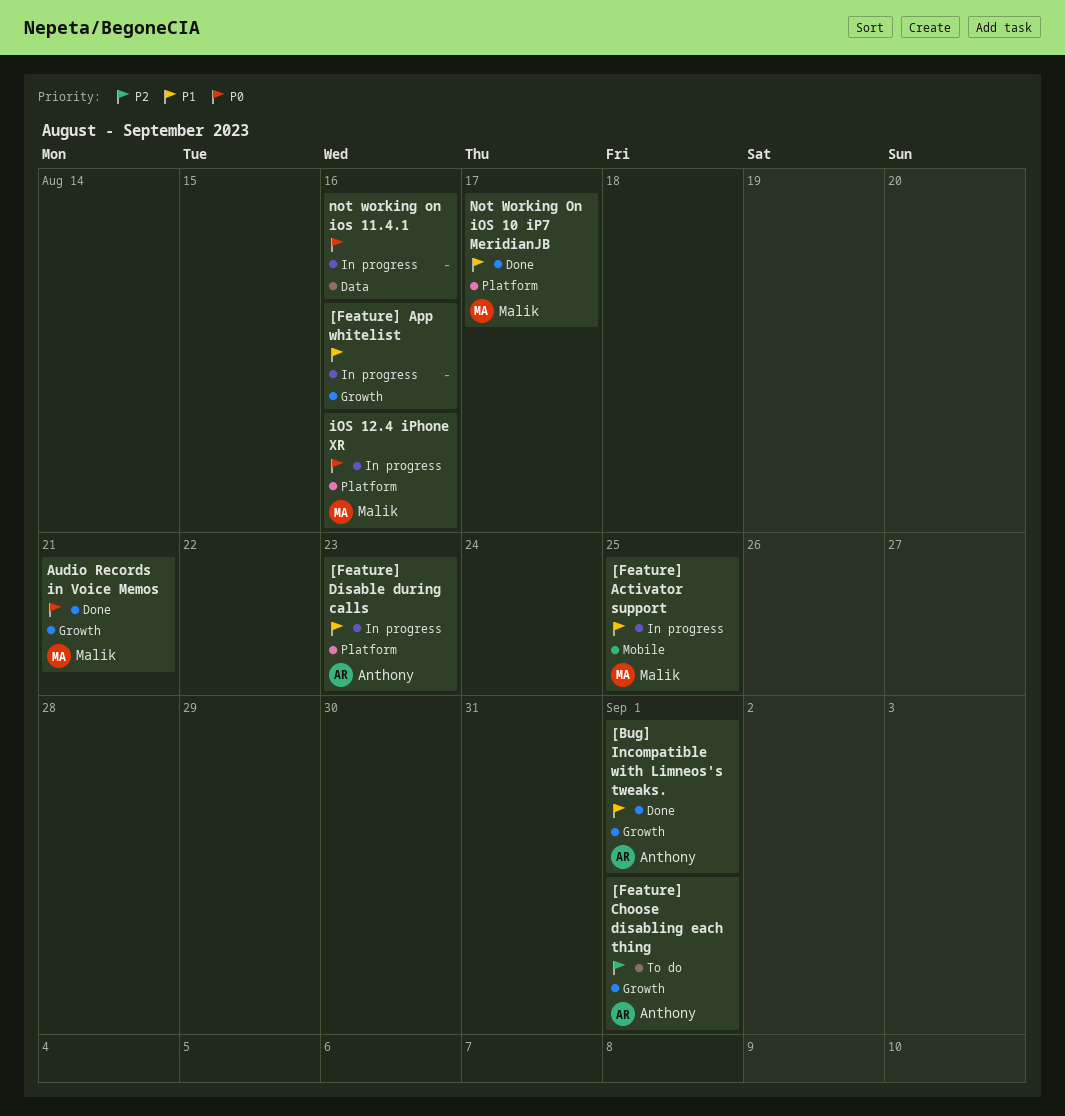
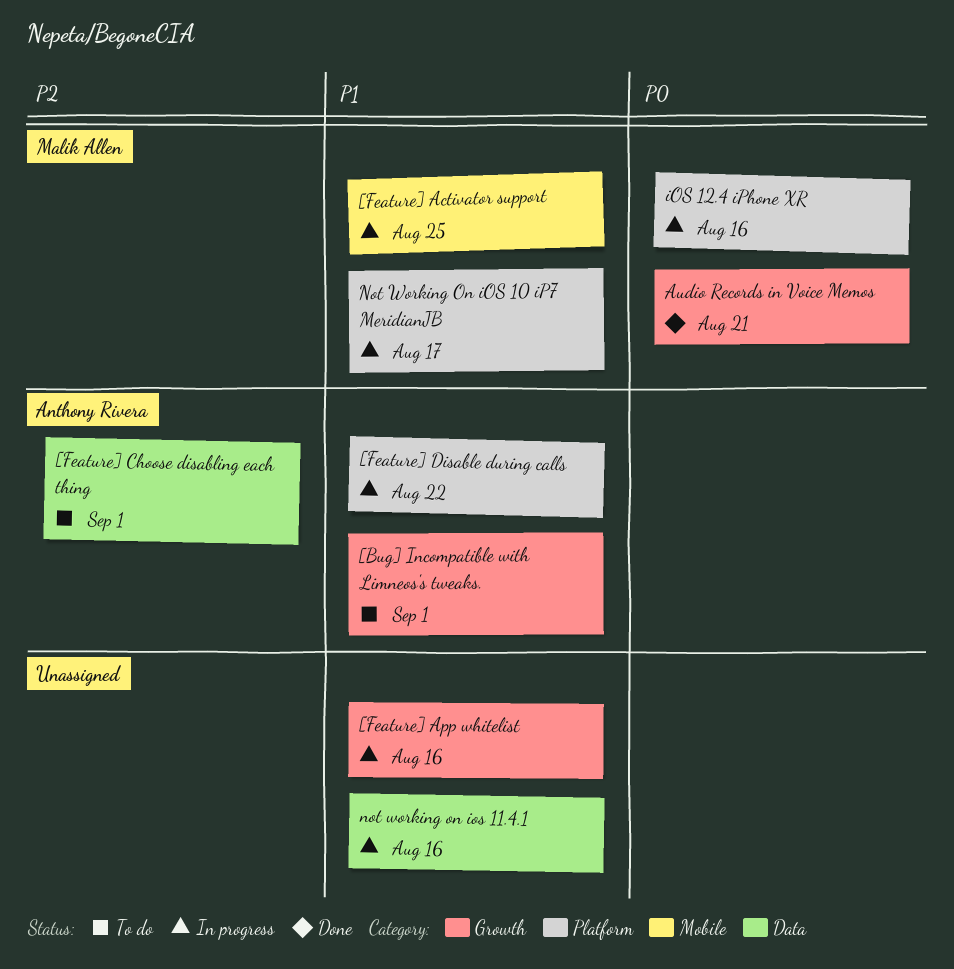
[Bug] Incompatible with Limneos's tweaks., status: Done -> To do
[Feature] Choose disabling each thing, label: Growth -> Data
[Feature] Disable during calls, due: Aug 23 -> Aug 22
Not Working On iOS 10 iP7 MeridianJB, status: Done -> In progress
not working on ios 11.4.1, priority: P0 -> P1

